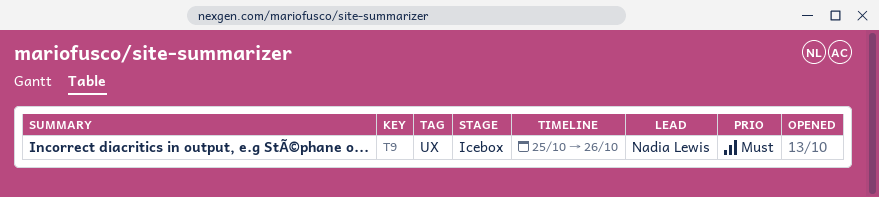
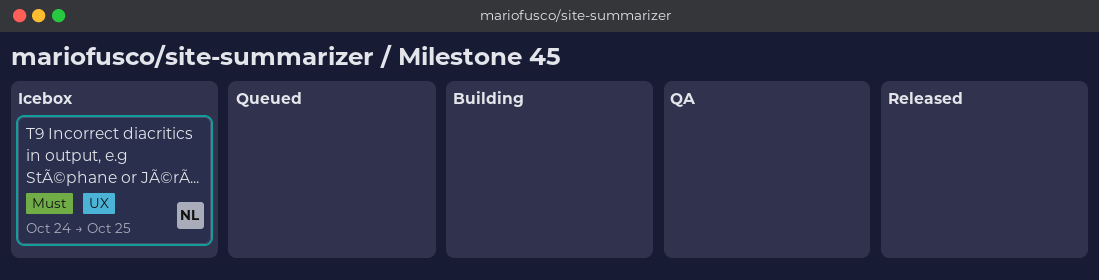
T9, start: Oct 25 -> Oct 24
T9, due: Oct 26 -> Oct 25

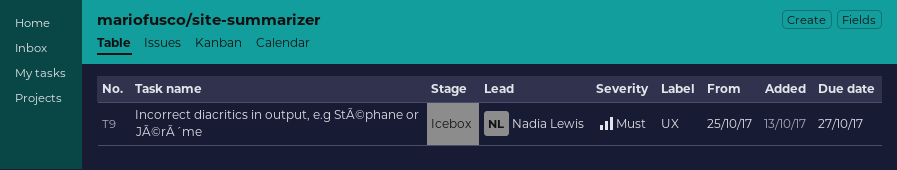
T9, start: Oct 24 -> Oct 25
T9, due: Oct 25 -> Oct 27

